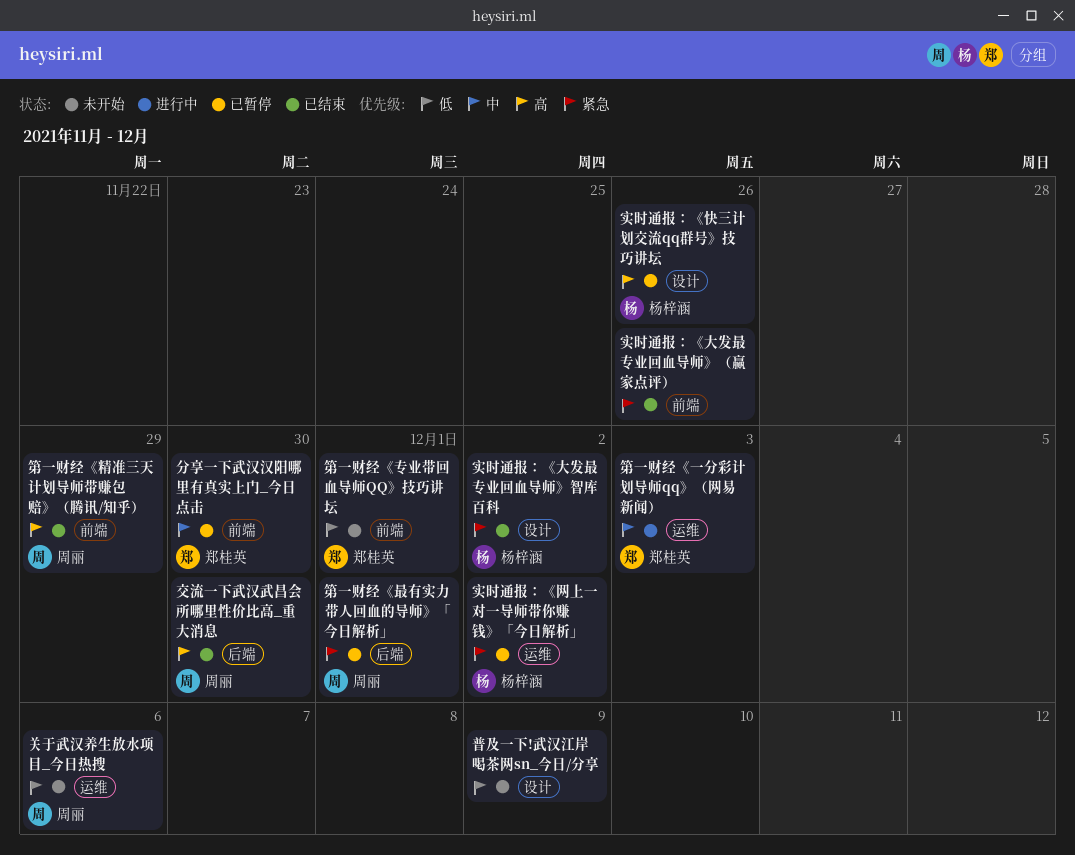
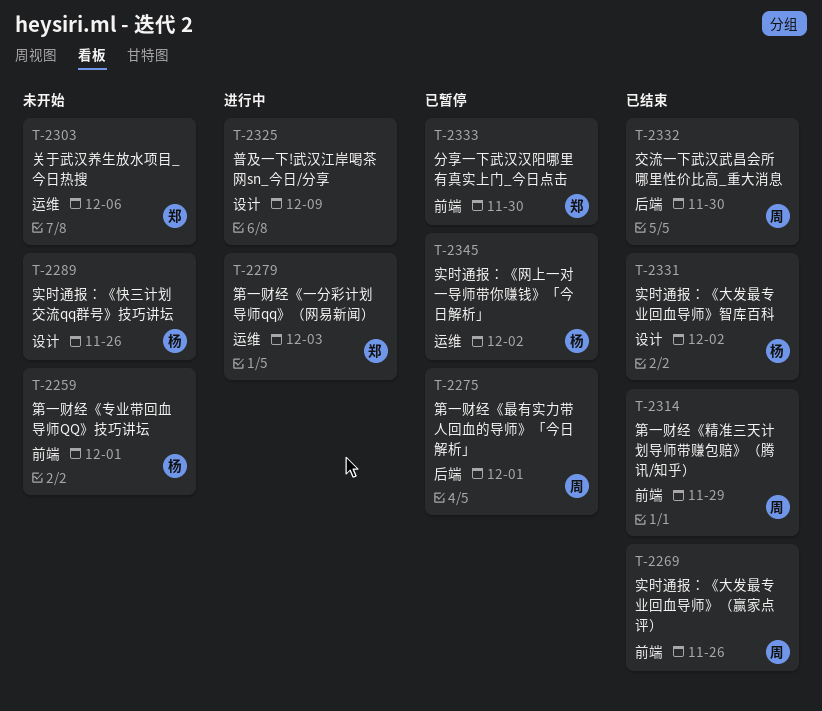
关于武汉养生放水项目_今日热搜, owner: 周丽 -> 郑桂英
实时通报：《大发最专业回血导师》（赢家点评）, owner: none -> 周丽
实时通报：《快三计划交流qq群号》技巧讲坛, status: 已暂停 -> 未开始
普及一下!武汉江岸喝茶网sn_今日/分享, status: 未开始 -> 进行中
第一财经《专业带回血导师QQ》技巧讲坛, owner: 郑桂英 -> 杨梓涵

